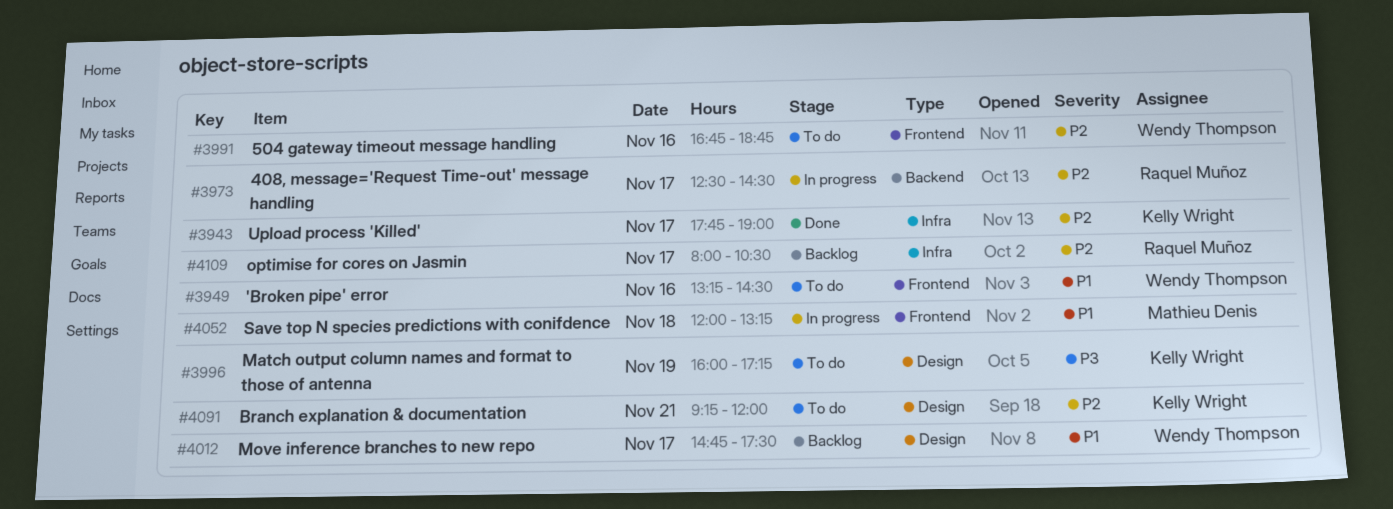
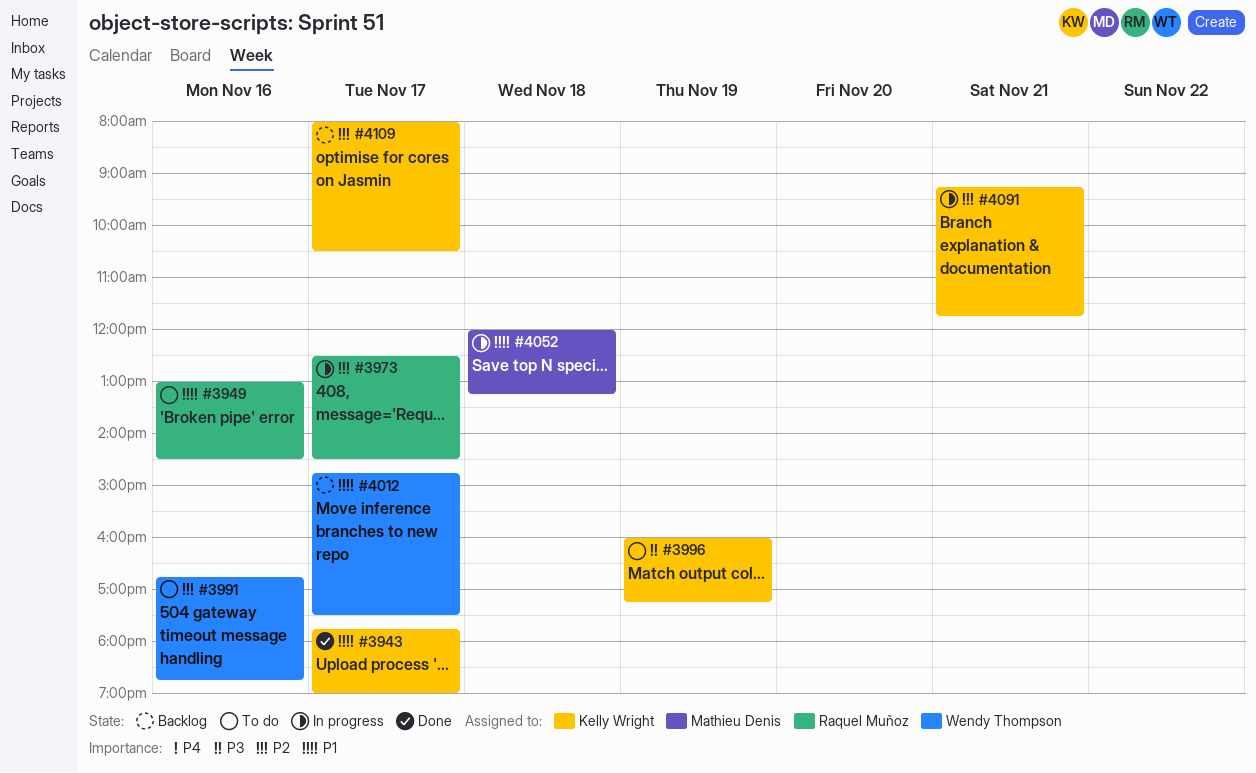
#3943, priority: P2 -> P1
#3949, owner: Wendy Thompson -> Raquel Muñoz
#3949, begins: 13:15 -> 13:00
#4091, status: To do -> In progress
#4091, ends: 12:00 -> 11:45
#4109, owner: Raquel Muñoz -> Kelly Wright

